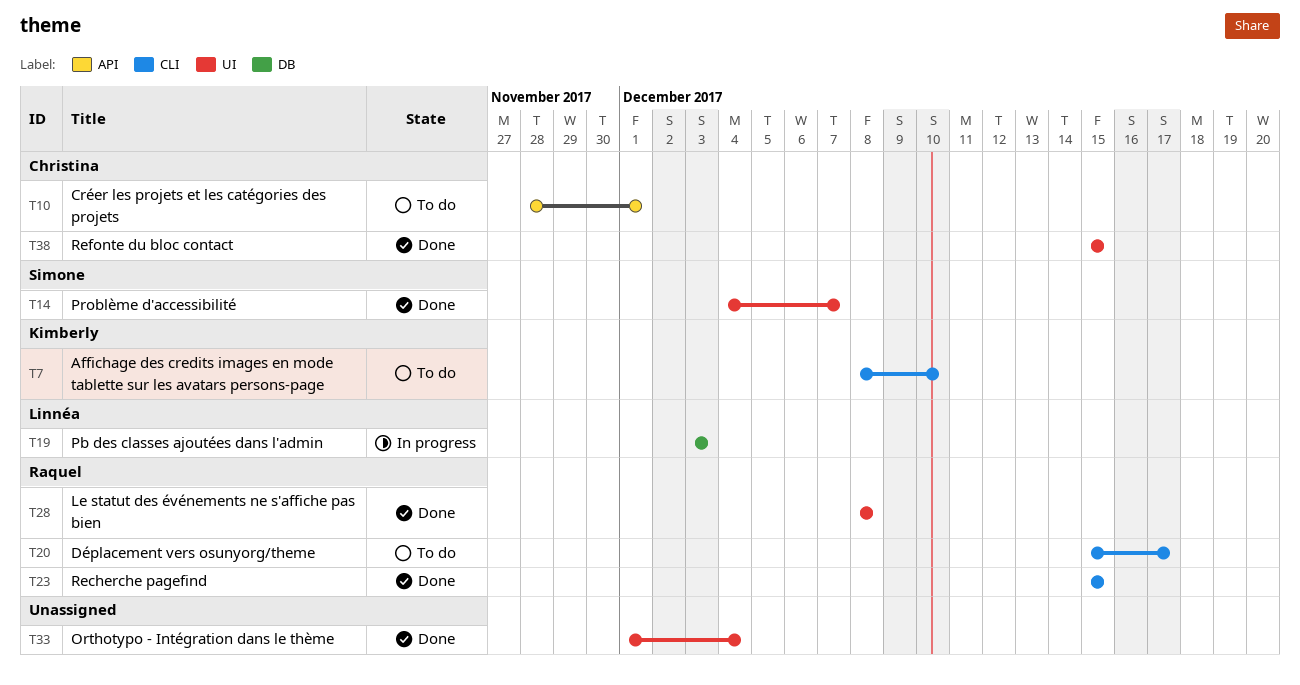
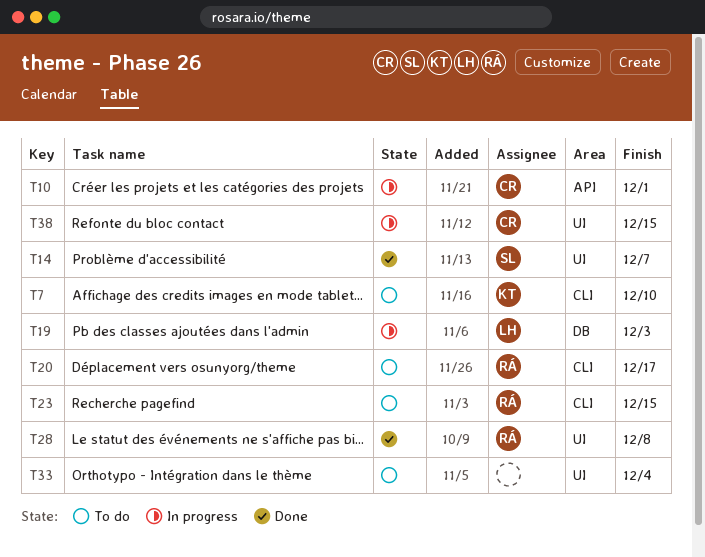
T10, status: To do -> In progress
T23, status: Done -> To do
T33, status: Done -> To do
T38, status: Done -> In progress

